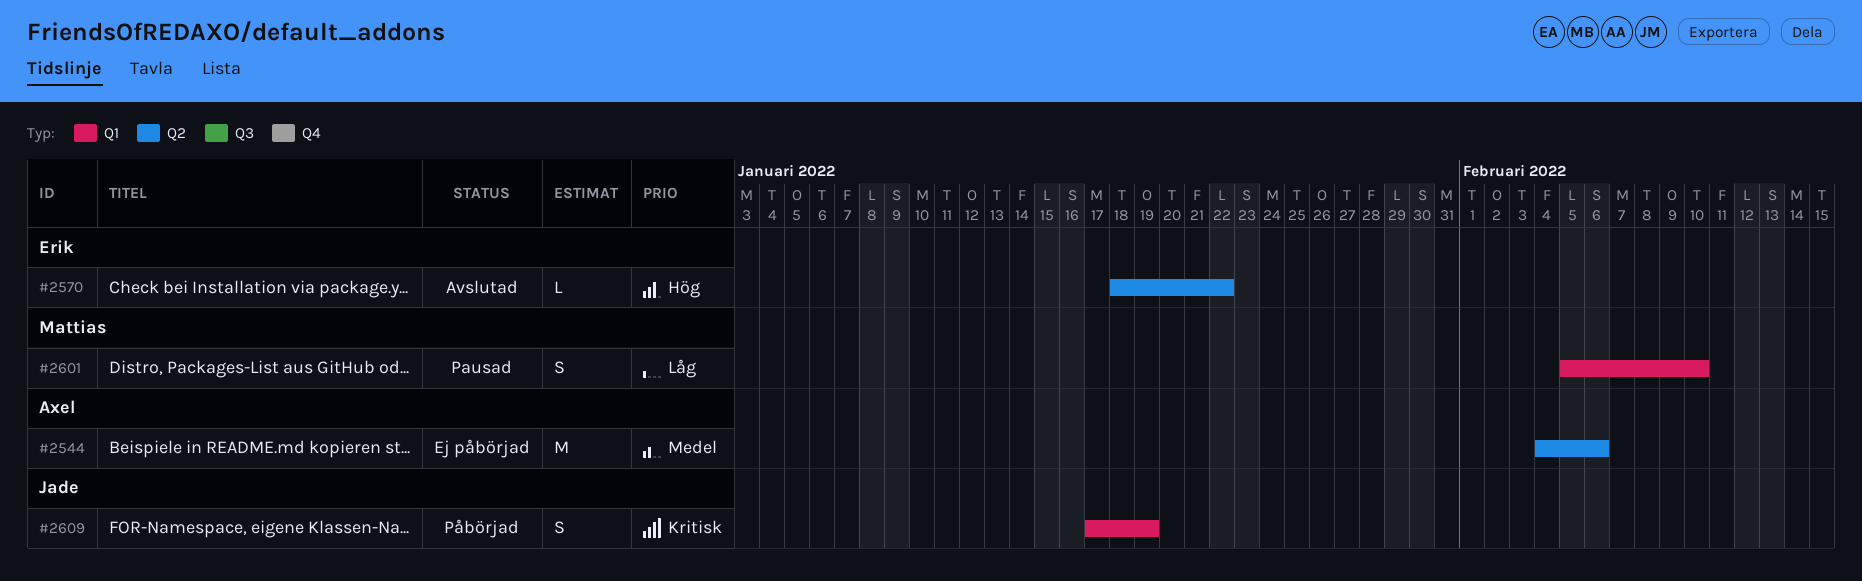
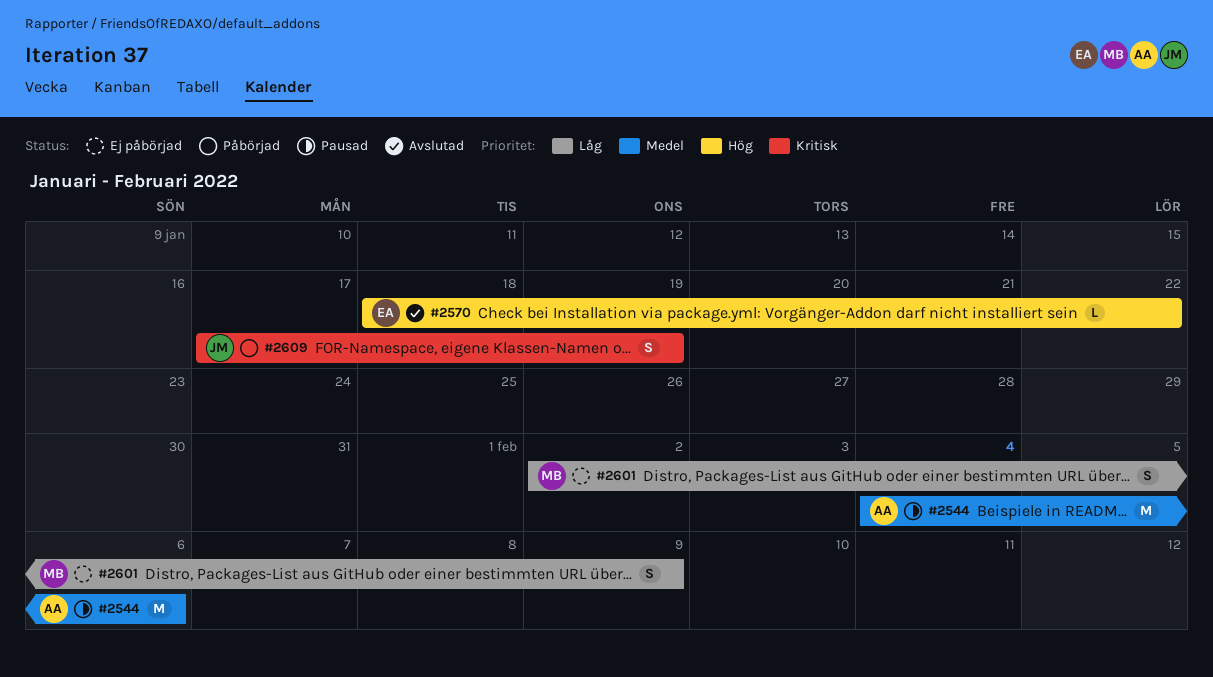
#2544, status: Ej påbörjad -> Pausad
#2601, status: Pausad -> Ej påbörjad
#2601, start: Feb 5 -> Feb 2
#2601, due: Feb 10 -> Feb 9

